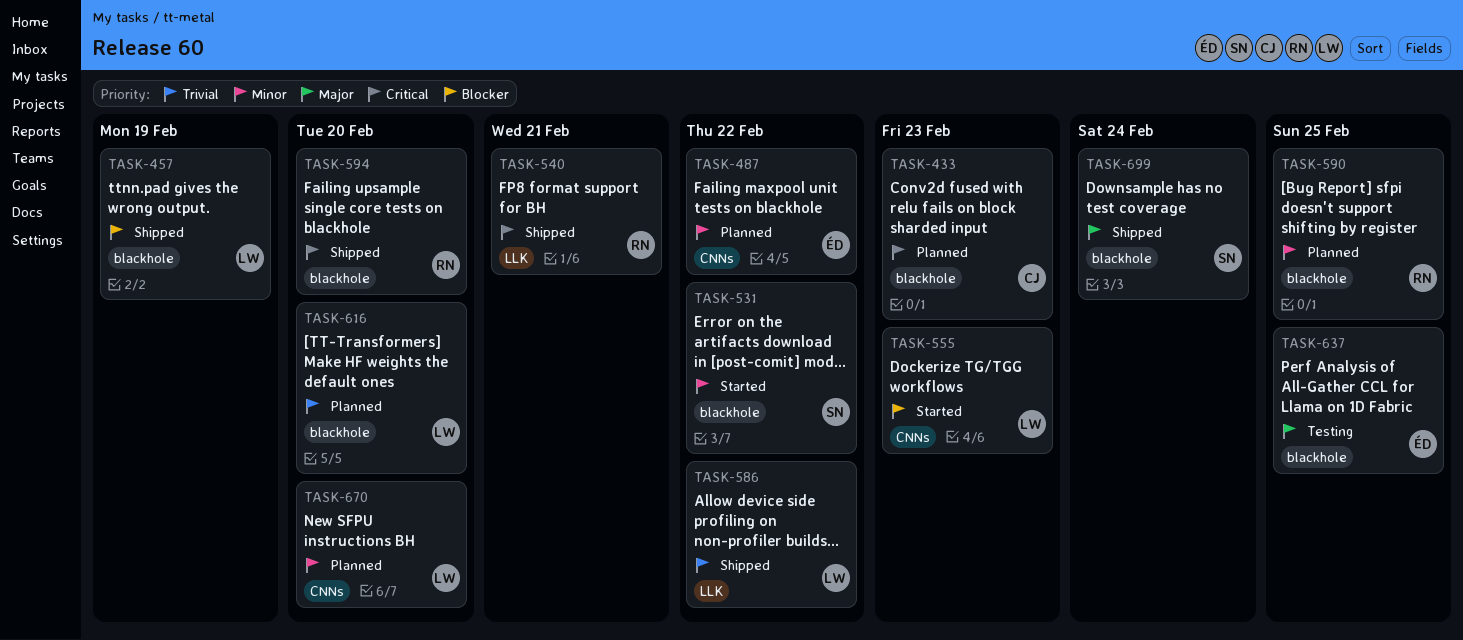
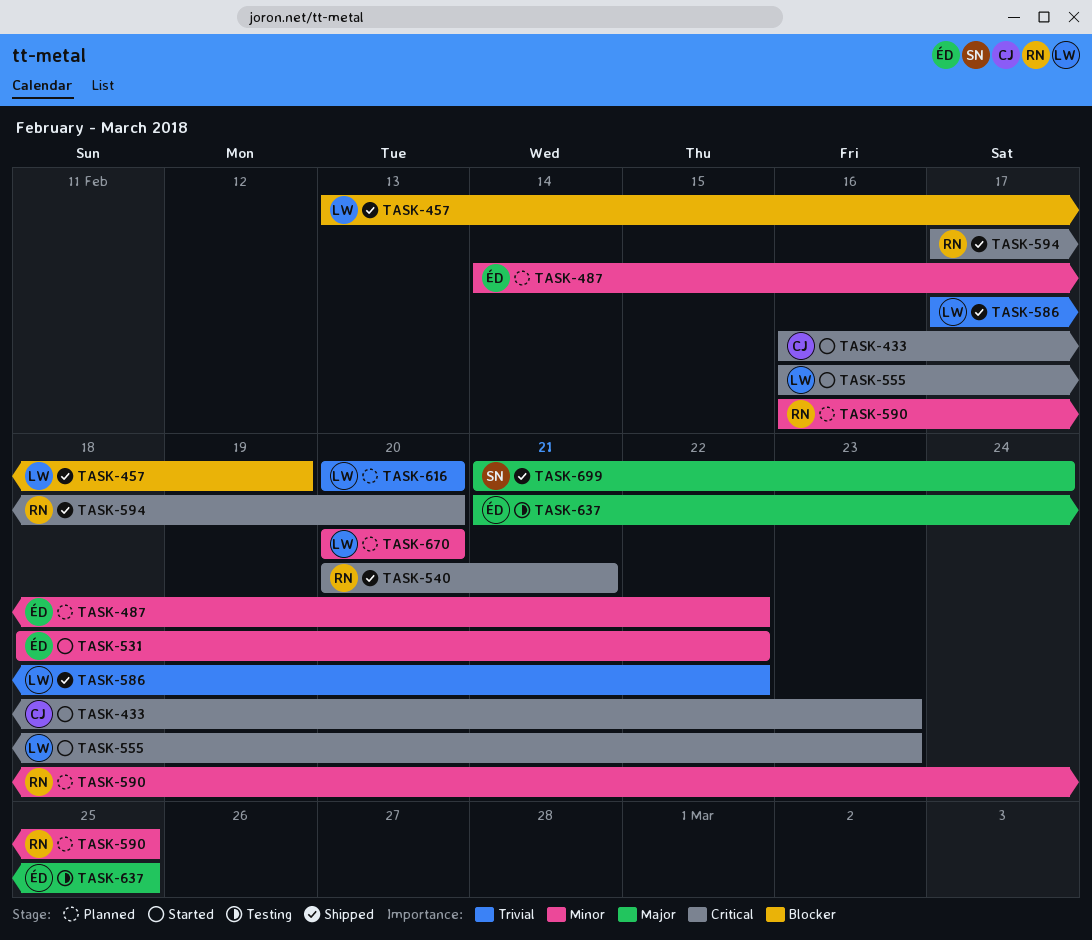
TASK-433, status: Planned -> Started
TASK-531, owner: SN -> ÉD
TASK-555, priority: Blocker -> Critical

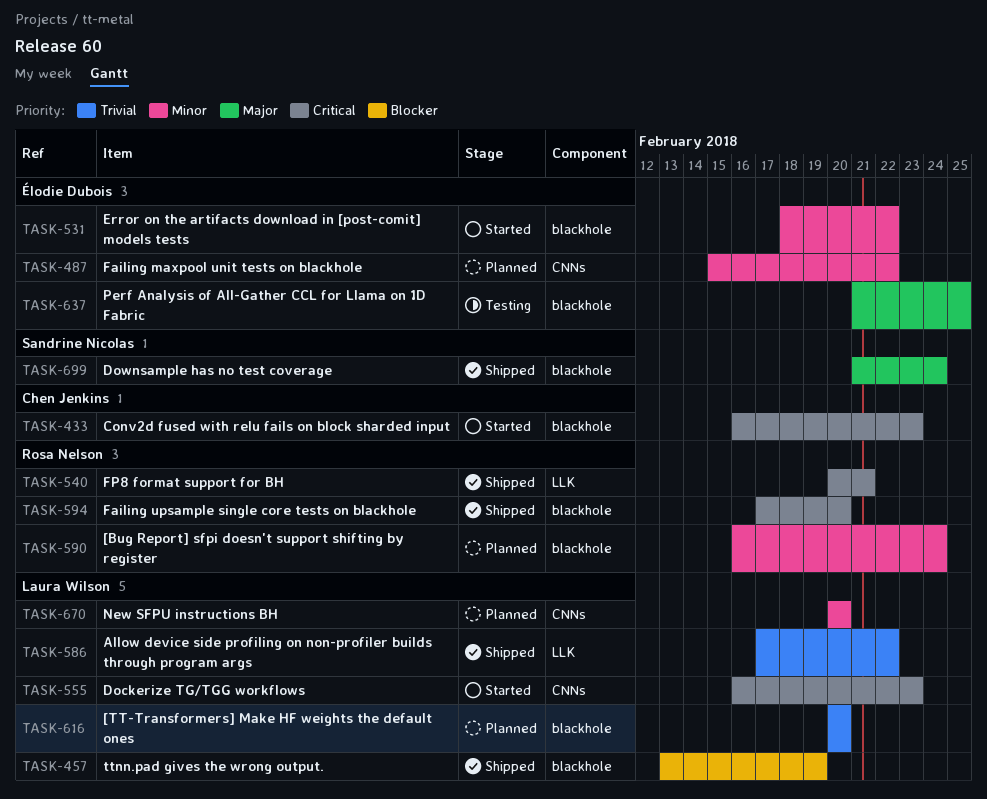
TASK-487, start: Feb 14 -> Feb 15
TASK-590, due: Feb 25 -> Feb 24

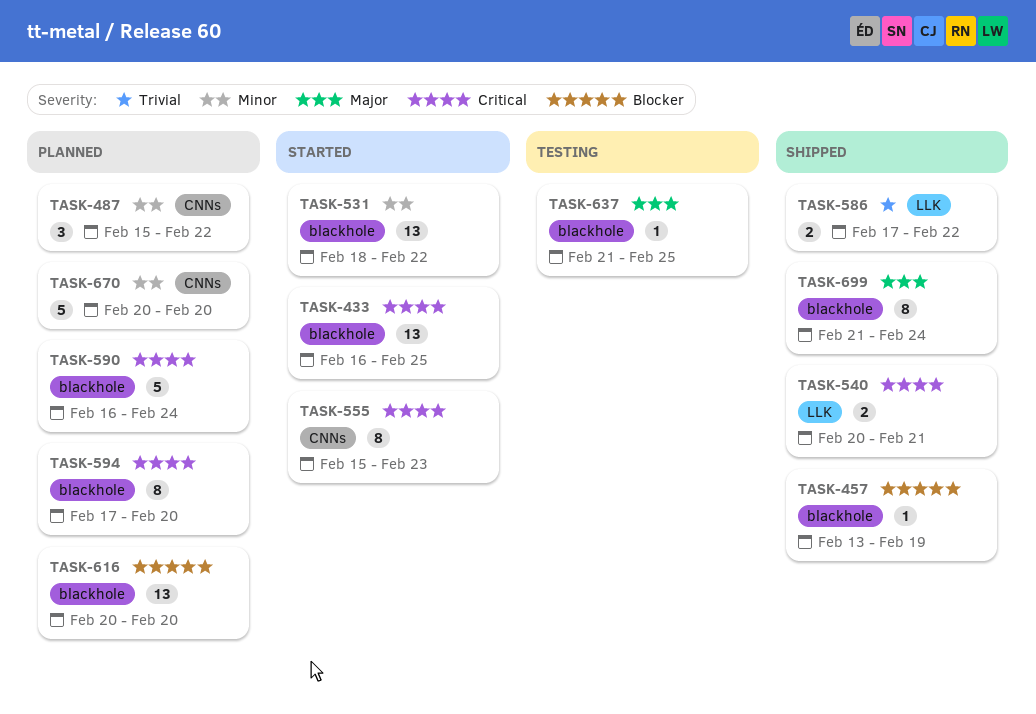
TASK-433, due: Feb 23 -> Feb 25
TASK-555, start: Feb 16 -> Feb 15
TASK-590, priority: Minor -> Critical
TASK-594, status: Shipped -> Planned
TASK-616, priority: Trivial -> Blocker

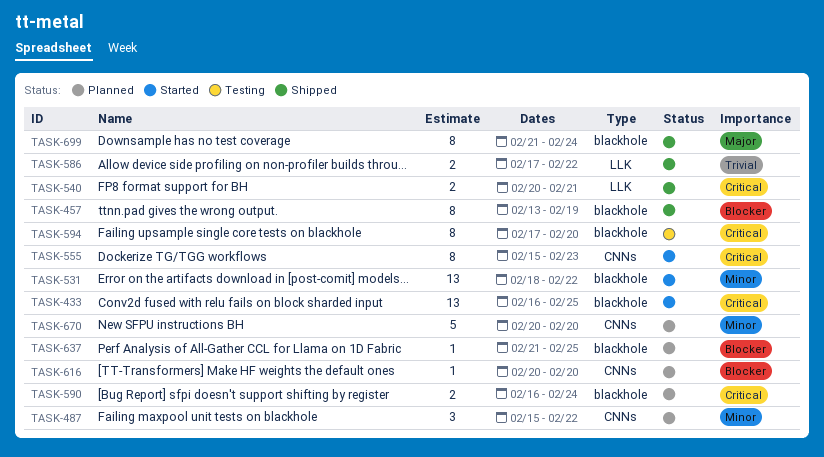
TASK-457, estimate: 1 -> 8
TASK-590, estimate: 5 -> 2
TASK-594, status: Planned -> Testing
TASK-616, label: blackhole -> CNNs
TASK-616, estimate: 13 -> 1
TASK-637, status: Testing -> Planned
TASK-637, priority: Major -> Blocker

